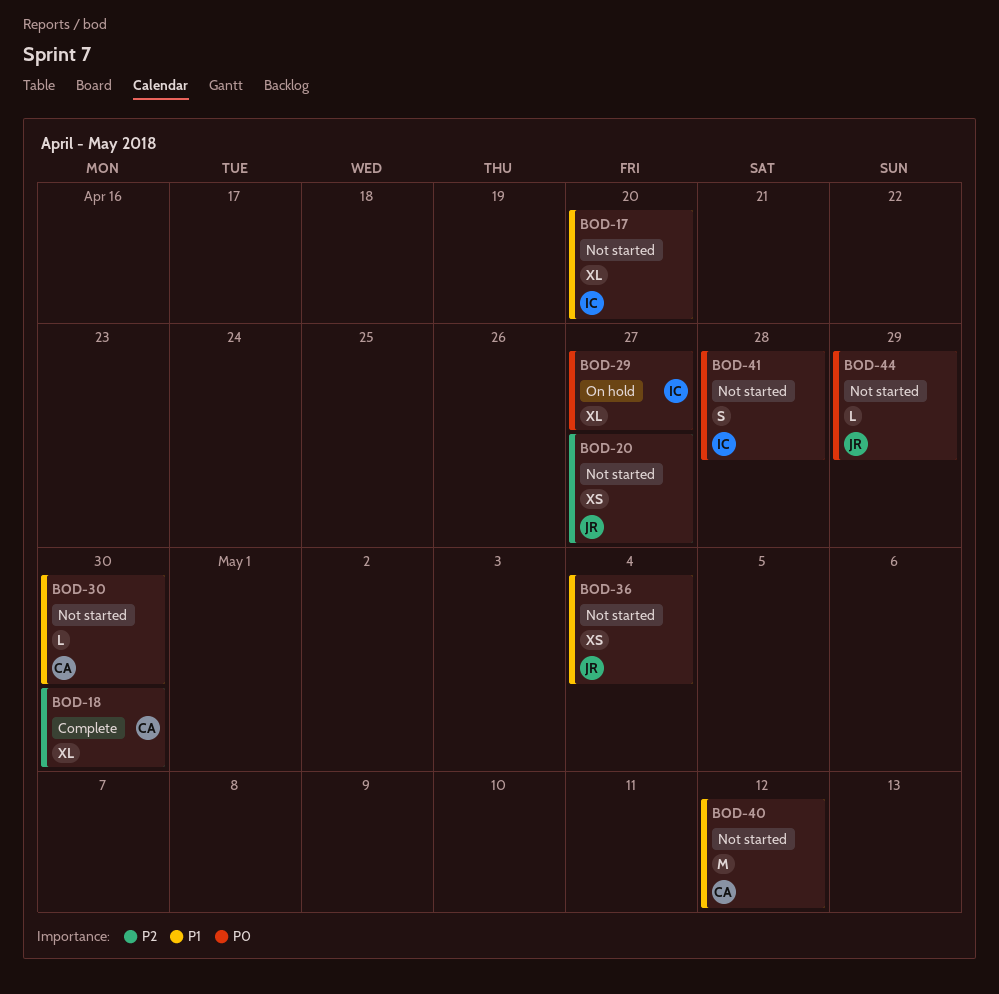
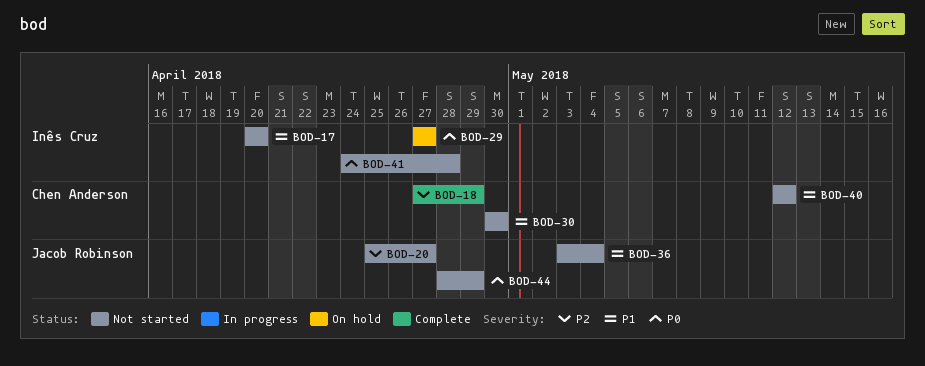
BOD-18, due: Apr 30 -> Apr 29

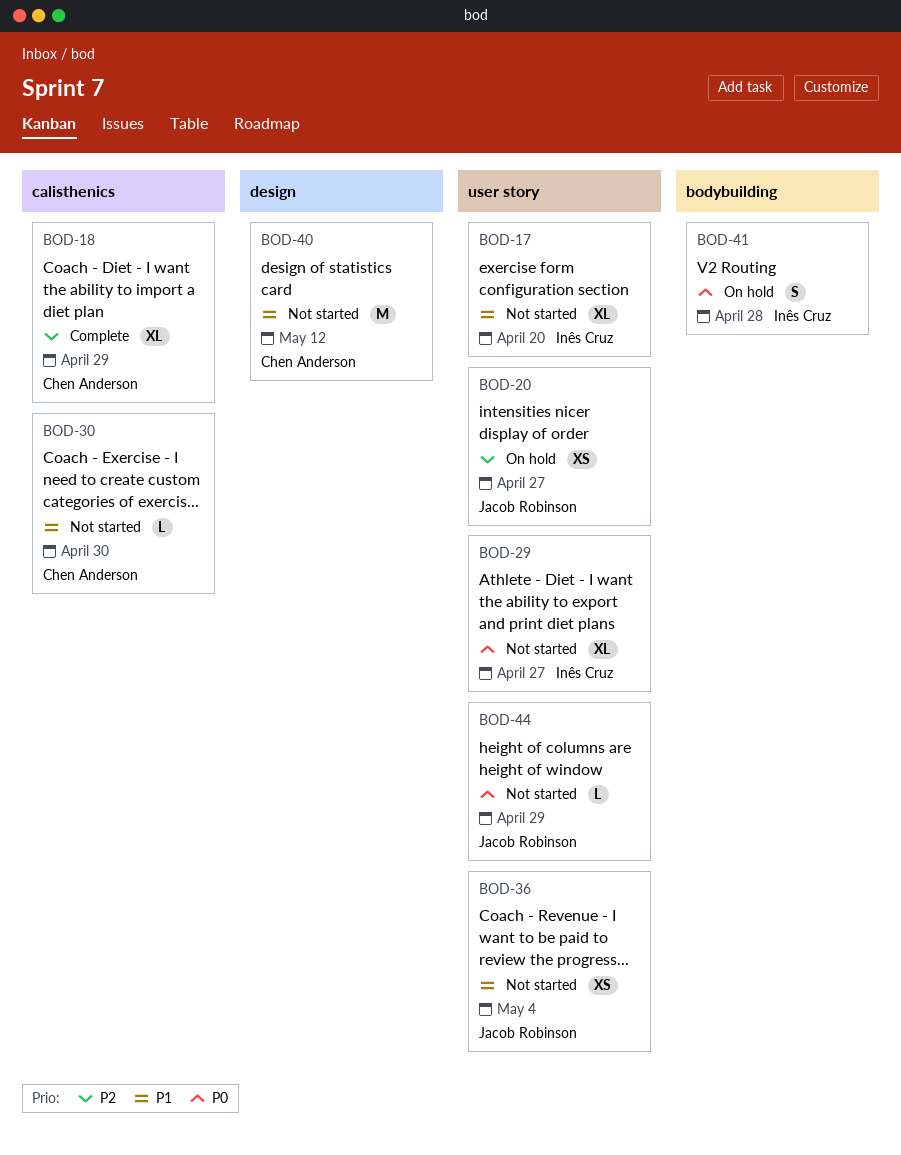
BOD-20, status: Not started -> On hold
BOD-29, status: On hold -> Not started
BOD-41, status: Not started -> On hold

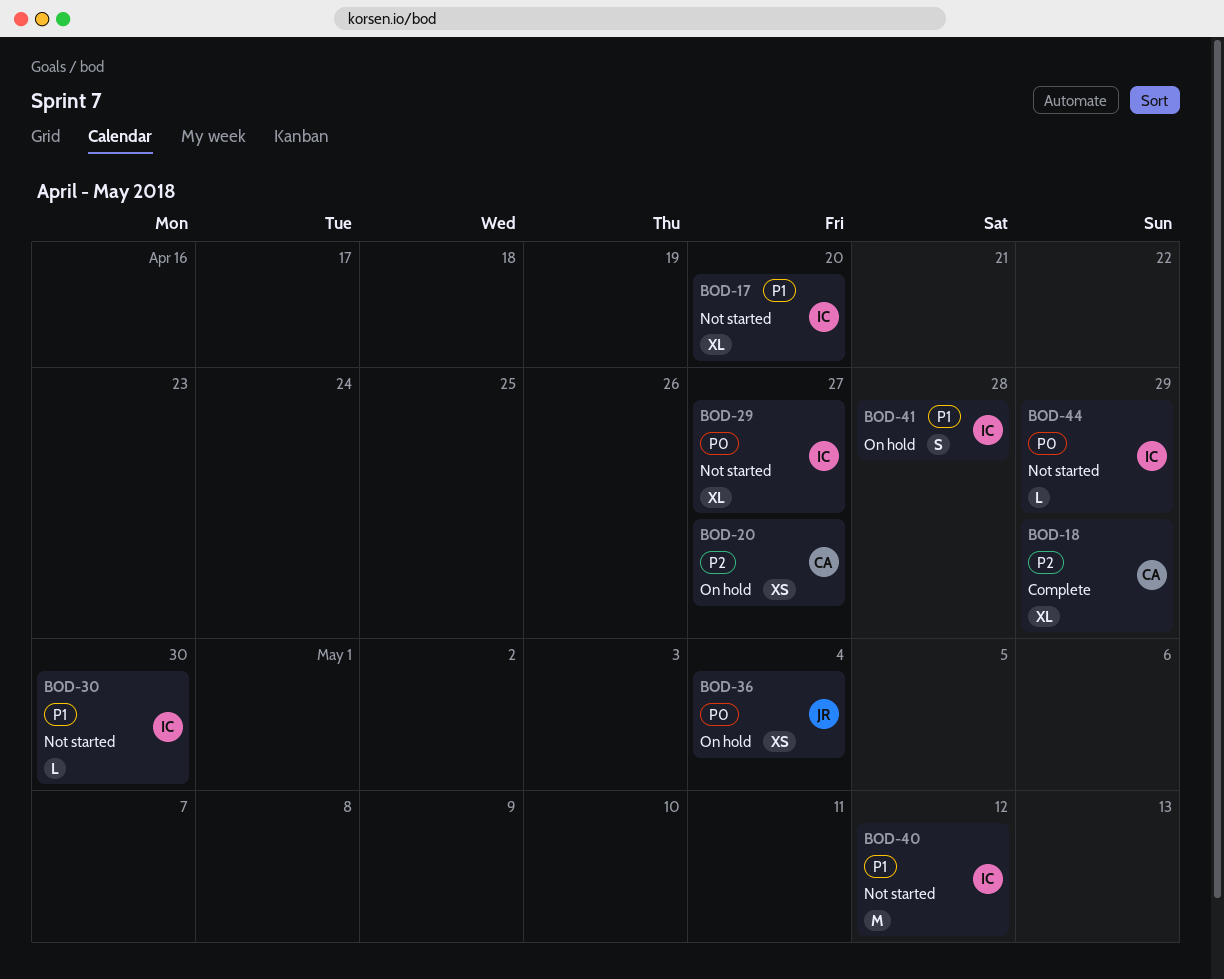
BOD-20, owner: Jacob Robinson -> Chen Anderson
BOD-30, owner: Chen Anderson -> Inês Cruz
BOD-36, status: Not started -> On hold
BOD-36, priority: P1 -> P0
BOD-40, owner: Chen Anderson -> Inês Cruz
BOD-41, priority: P0 -> P1
BOD-44, owner: Jacob Robinson -> Inês Cruz

